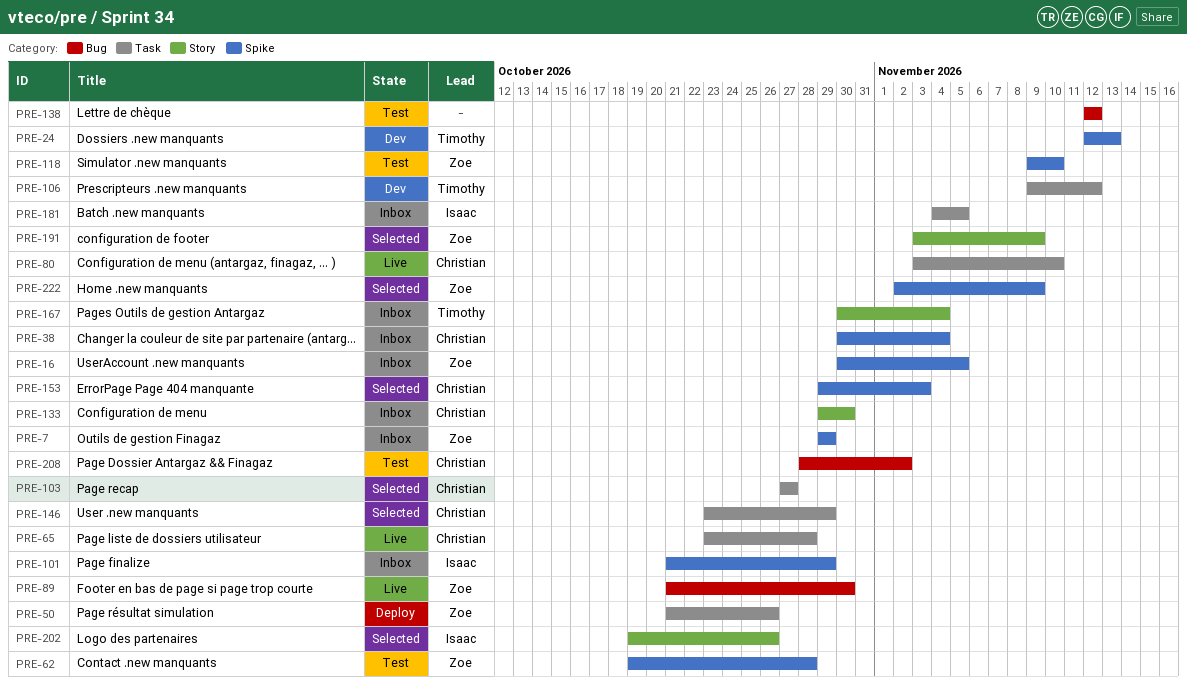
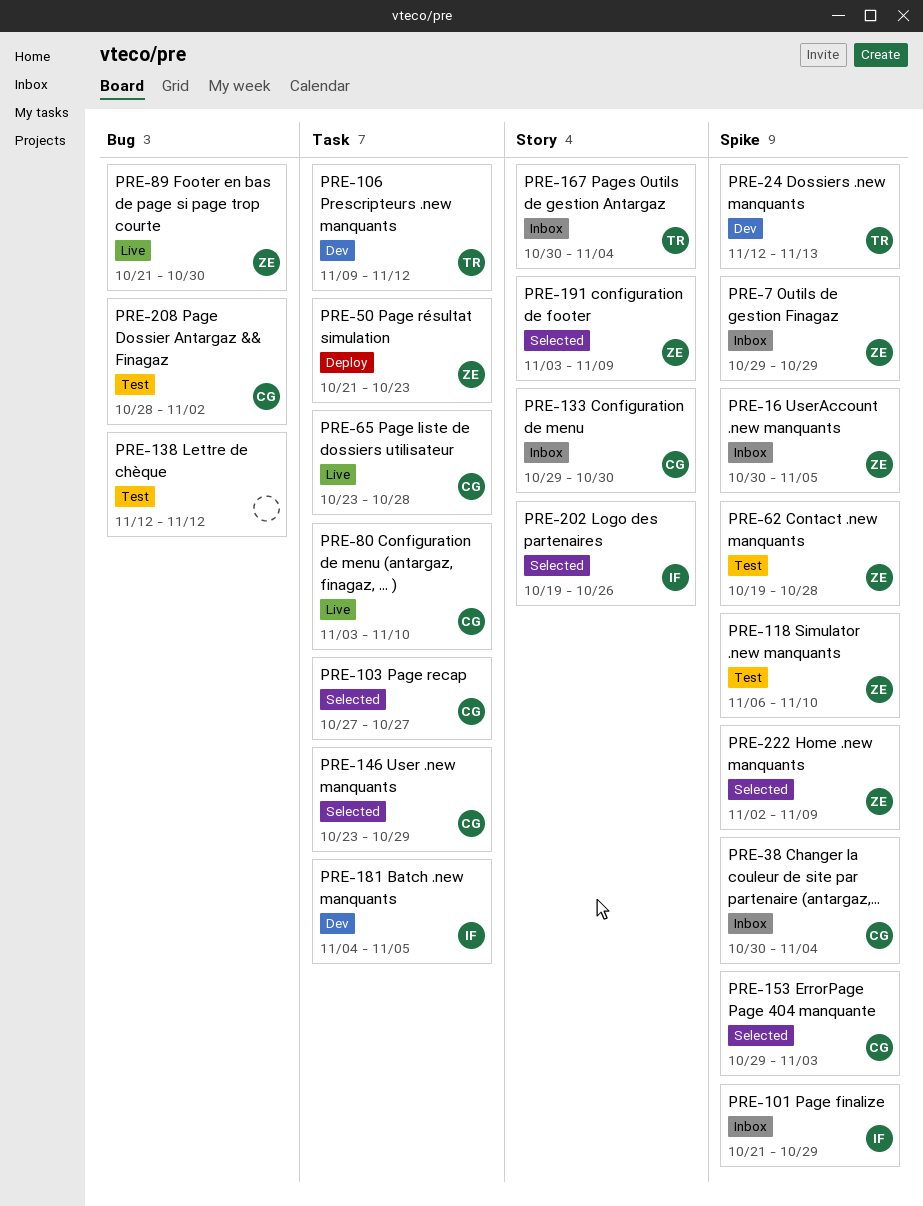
PRE-50, due: Oct 26 -> Oct 23
PRE-118, start: Nov 9 -> Nov 6
PRE-181, status: Inbox -> Dev

